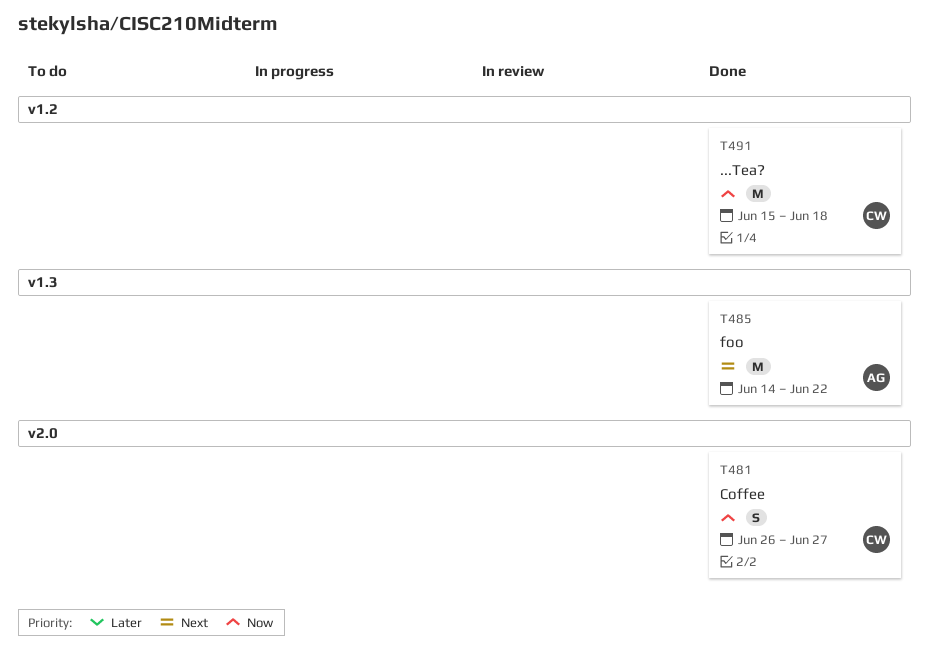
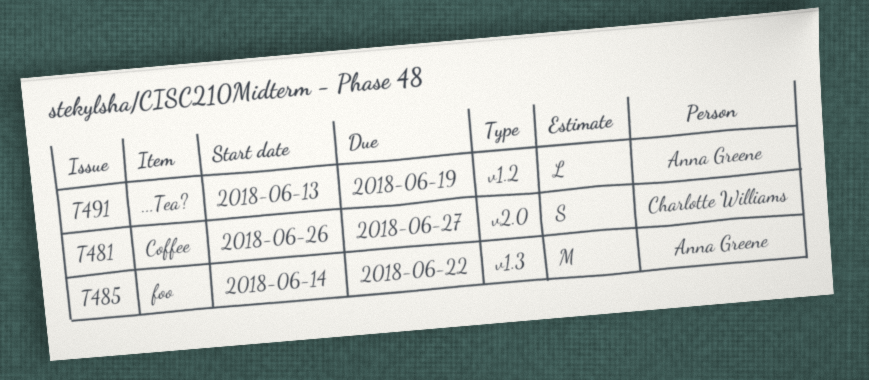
T491, owner: Charlotte Williams -> Anna Greene
T491, estimate: M -> L
T491, start: Jun 15 -> Jun 13
T491, due: Jun 18 -> Jun 19

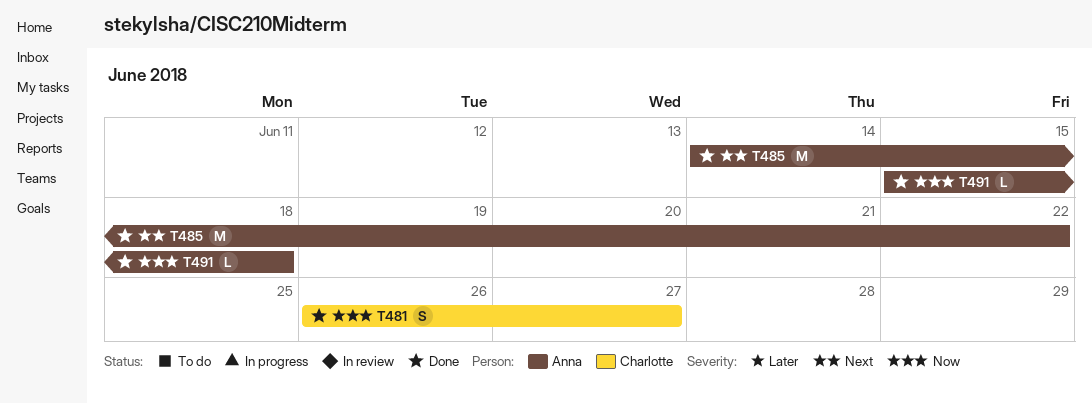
T491, start: Jun 13 -> Jun 15
T491, due: Jun 19 -> Jun 18

